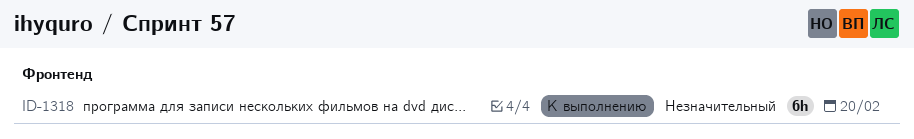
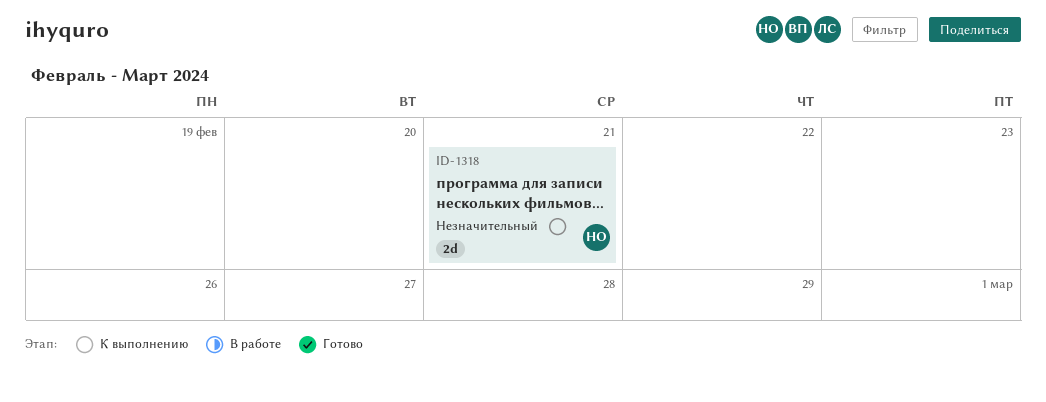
ID-1318, estimate: 6h -> 2d
ID-1318, due: Feb 20 -> Feb 21

